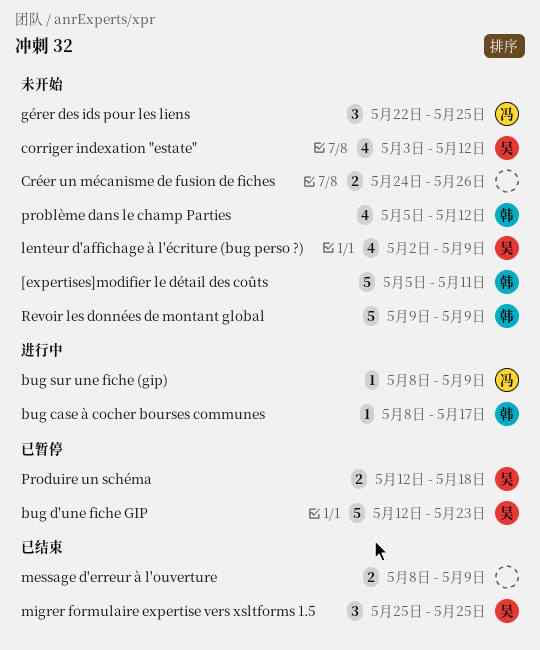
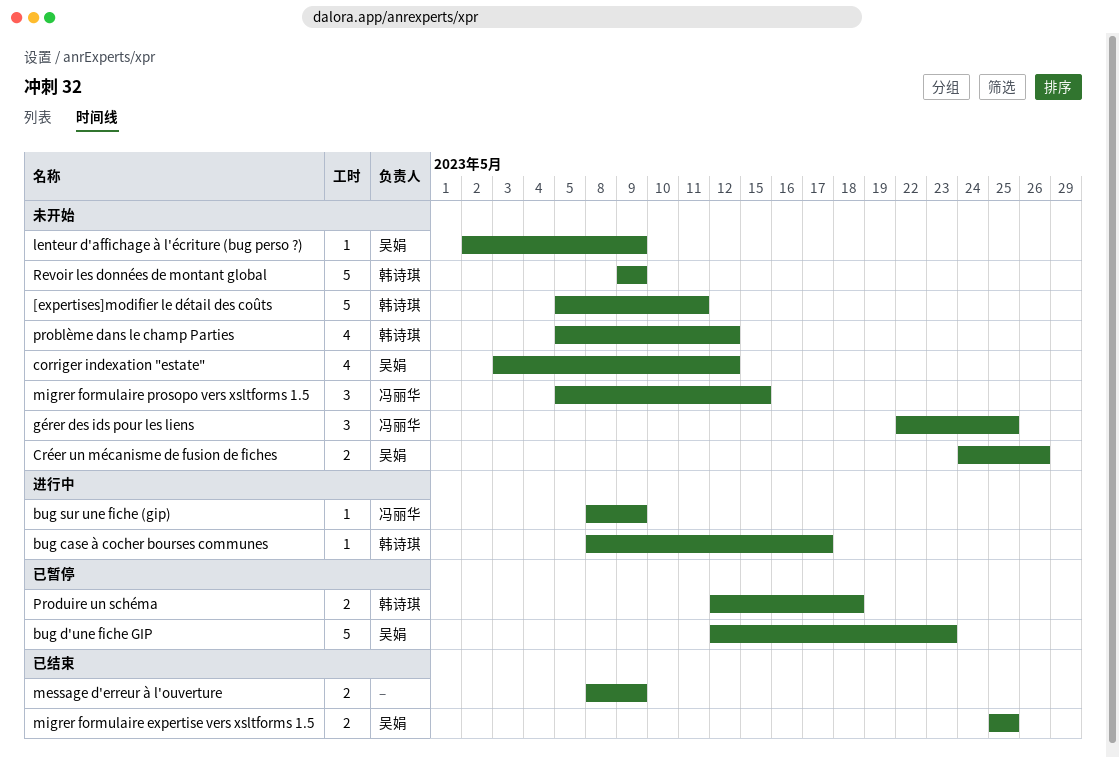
Créer un mécanisme de fusion de fiches, owner: none -> 吴娟
lenteur d'affichage à l'écriture (bug perso ?), estimate: 4 -> 1
migrer formulaire expertise vers xsltforms 1.5, estimate: 3 -> 2
migrer formulaire prosopo vers xsltforms 1.5: none -> present
Produire un schéma, owner: 吴娟 -> 韩诗琪

